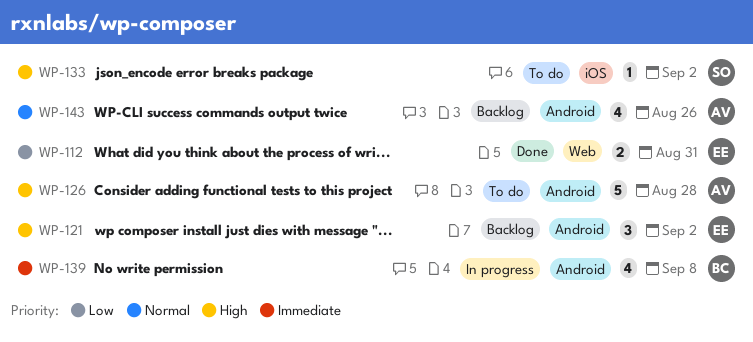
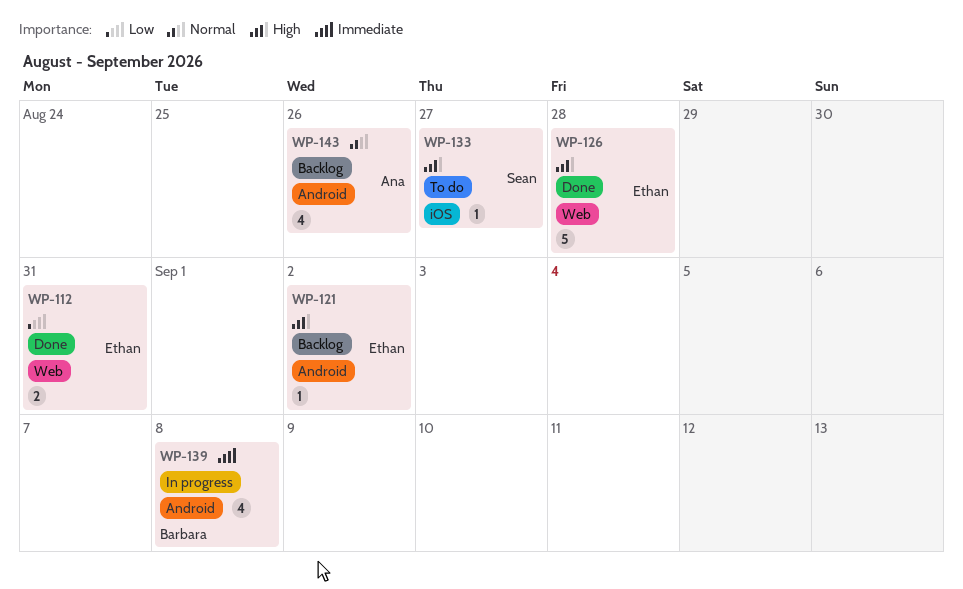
WP-121, estimate: 3 -> 1
WP-126, status: To do -> Done
WP-126, owner: Ana -> Ethan
WP-126, label: Android -> Web
WP-133, due: Sep 2 -> Aug 27

